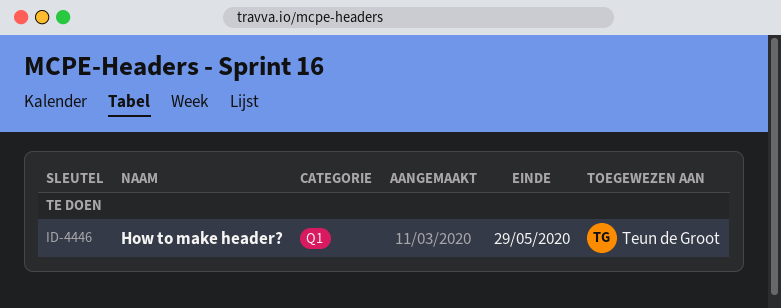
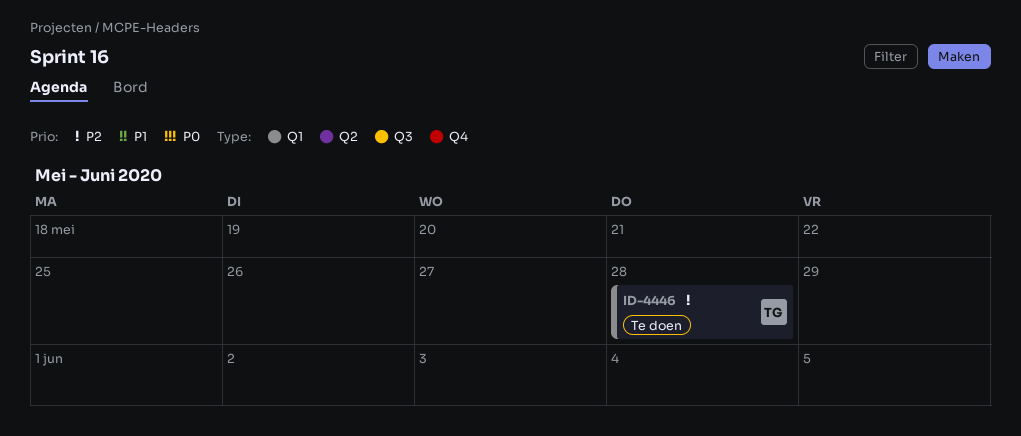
ID-4446, due: May 29 -> May 28

